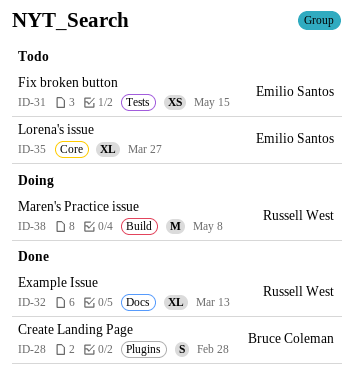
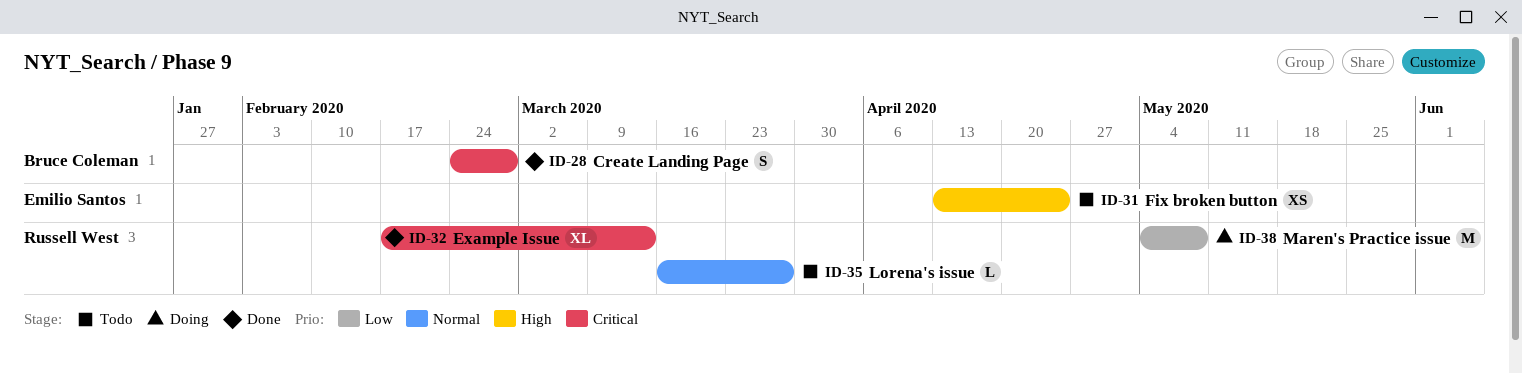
ID-31, due: May 15 -> Apr 24
ID-35, owner: Emilio Santos -> Russell West
ID-35, estimate: XL -> L

